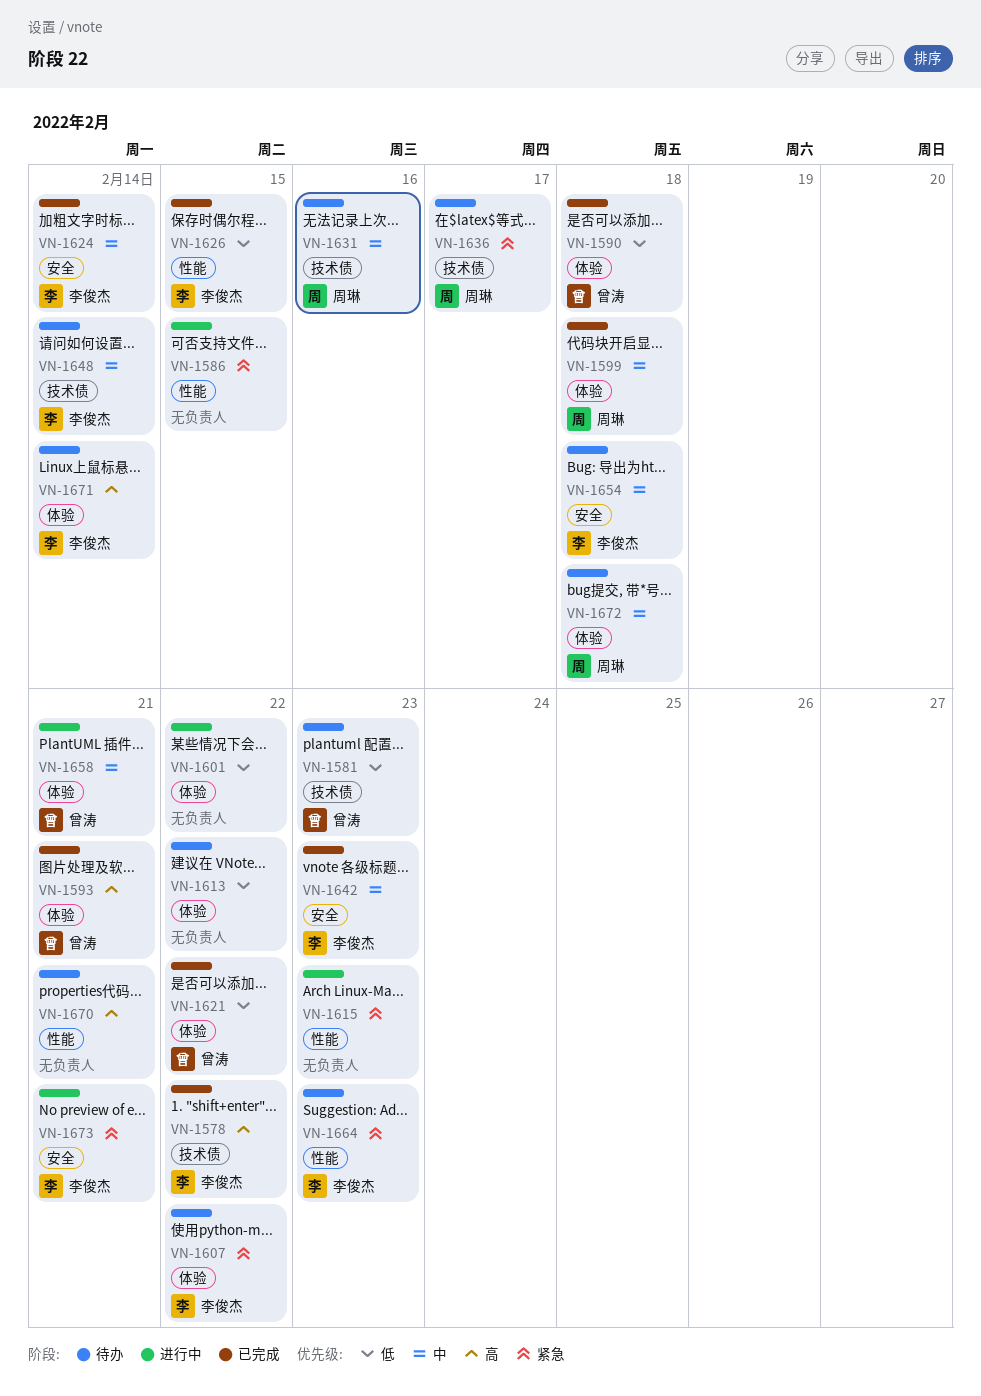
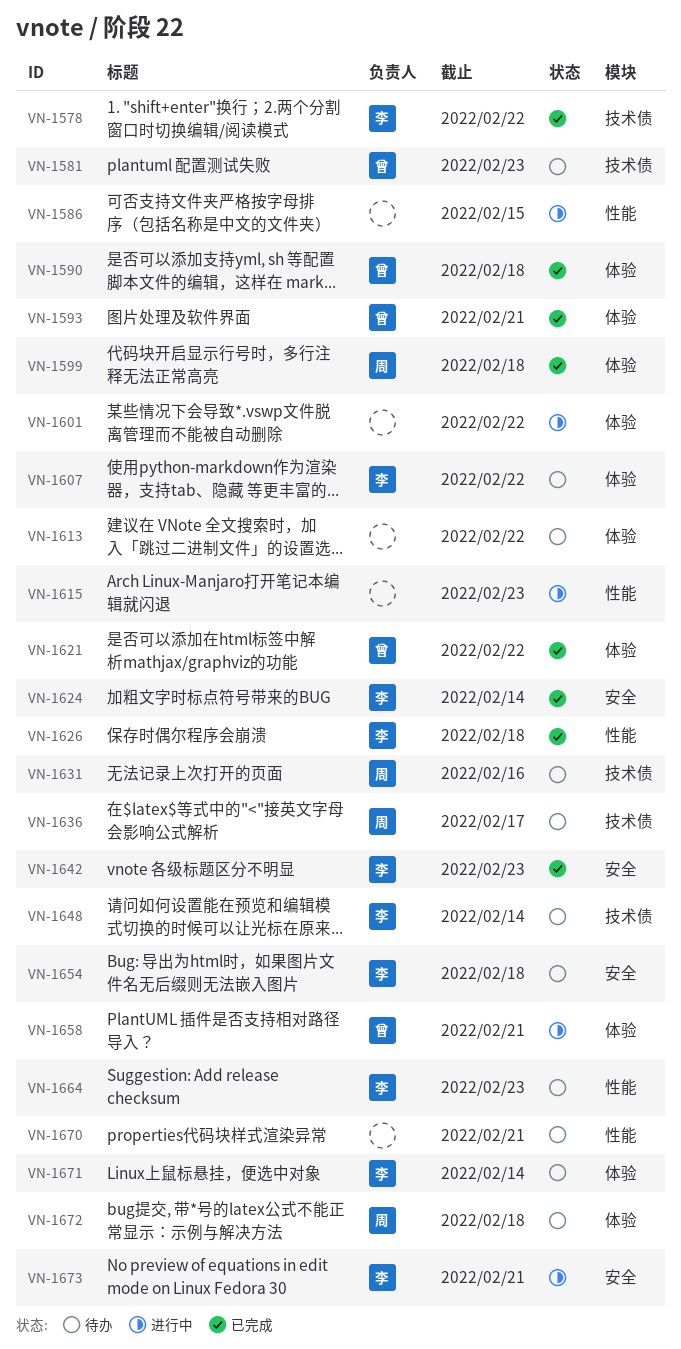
VN-1626, due: Feb 15 -> Feb 18

